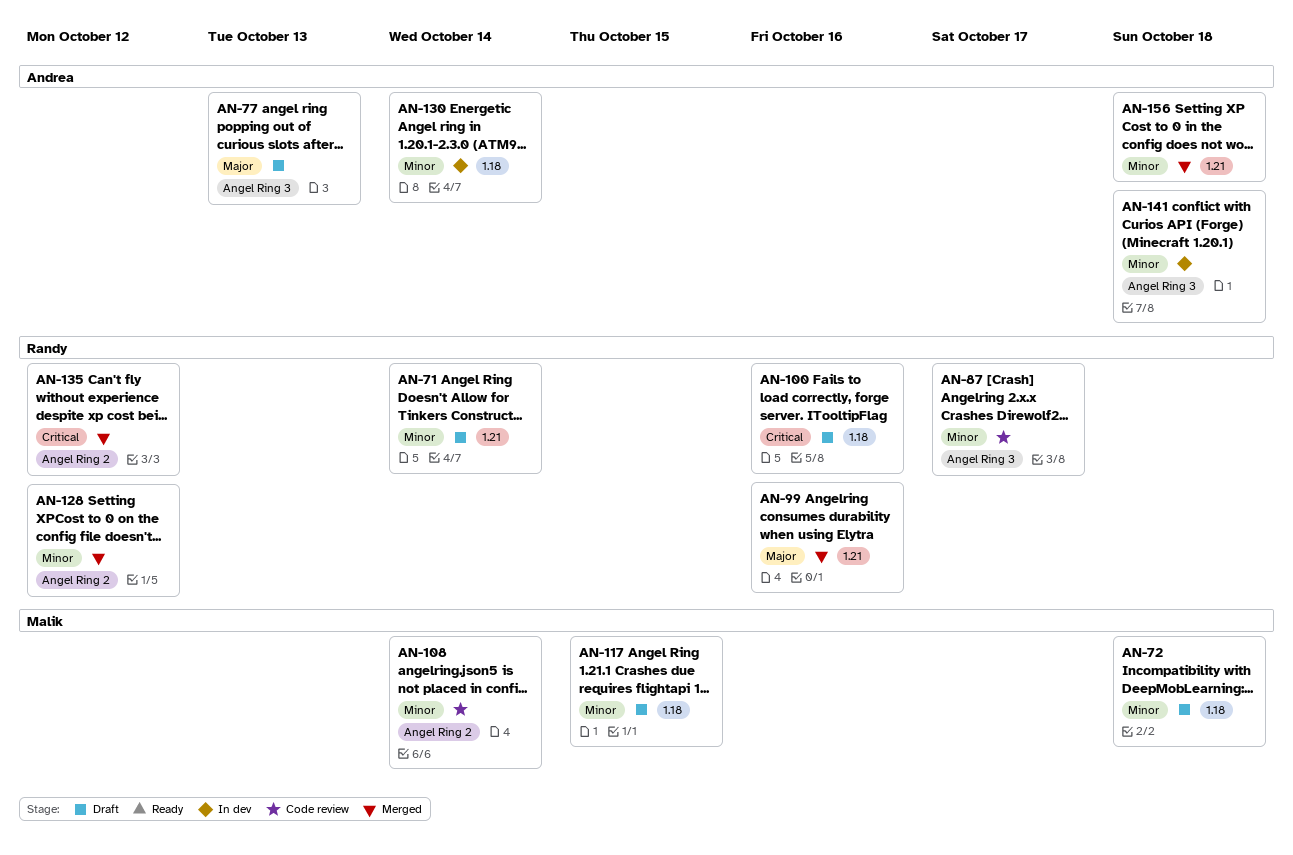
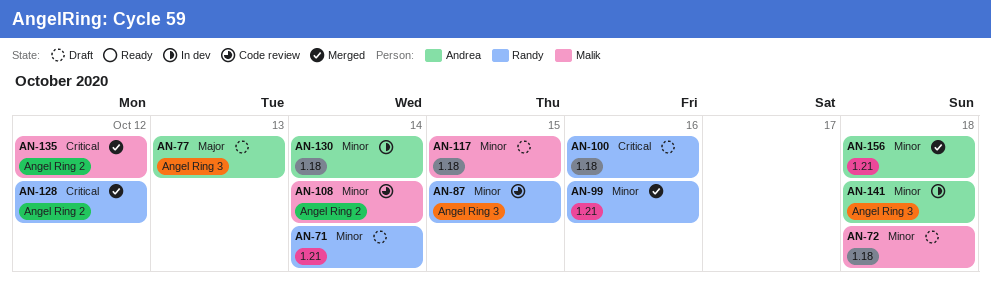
AN-87, due: Oct 17 -> Oct 15
AN-99, priority: Major -> Minor
AN-128, priority: Minor -> Critical
AN-135, owner: Randy -> Malik

